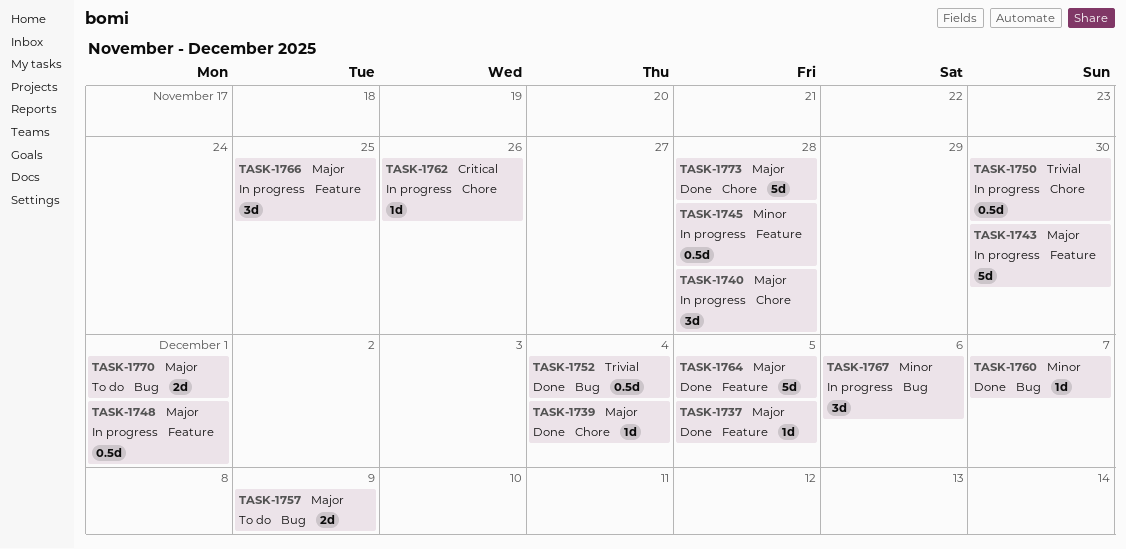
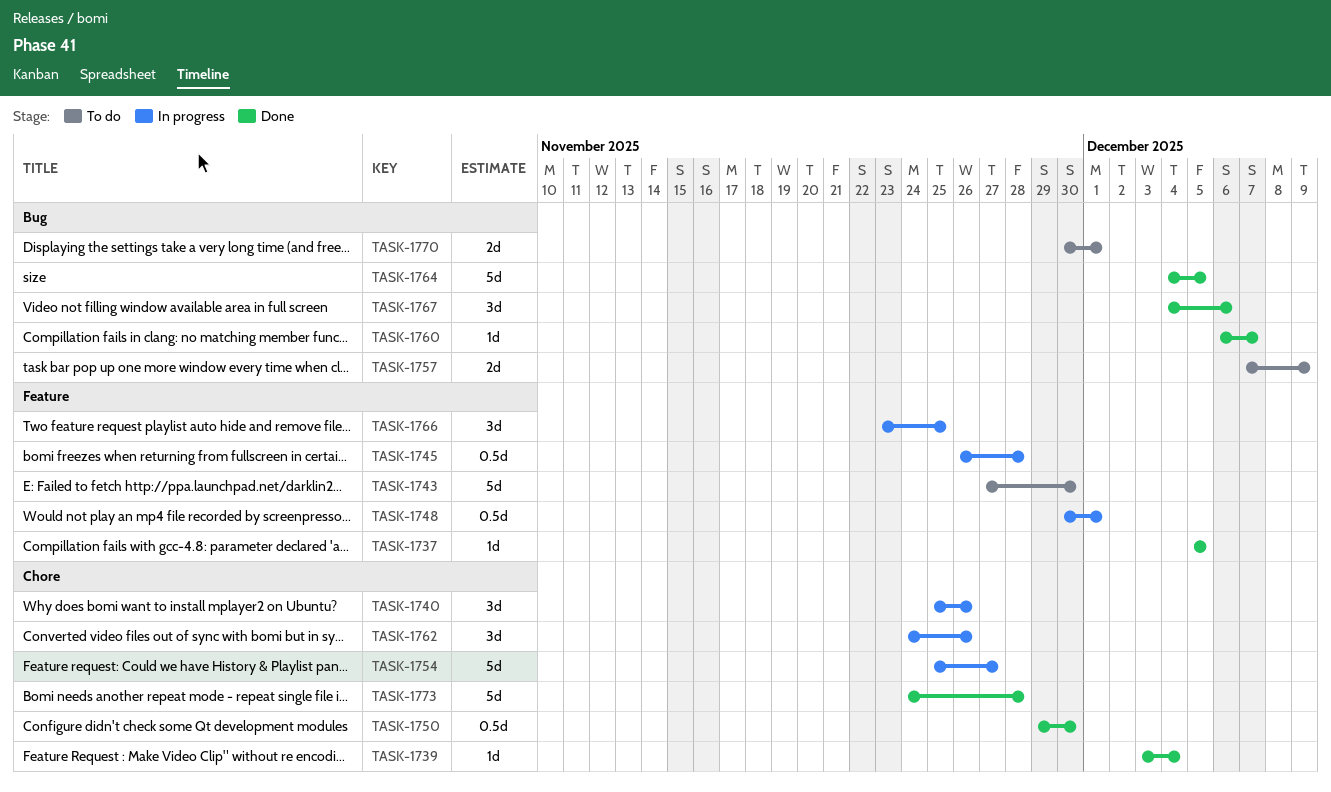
TASK-1740, due: Nov 28 -> Nov 26
TASK-1743, status: In progress -> To do
TASK-1750, status: In progress -> Done
TASK-1752: present -> none
TASK-1754: none -> present
TASK-1762, estimate: 1d -> 3d
TASK-1764, label: Feature -> Bug
TASK-1767, status: In progress -> Done

